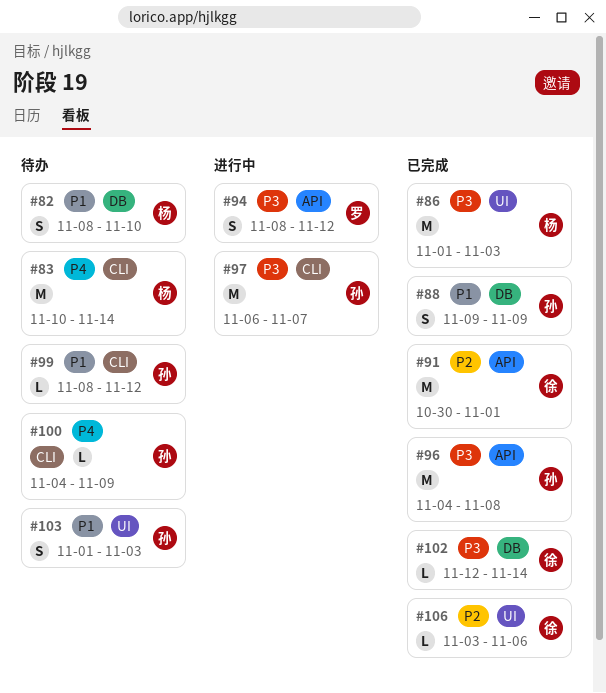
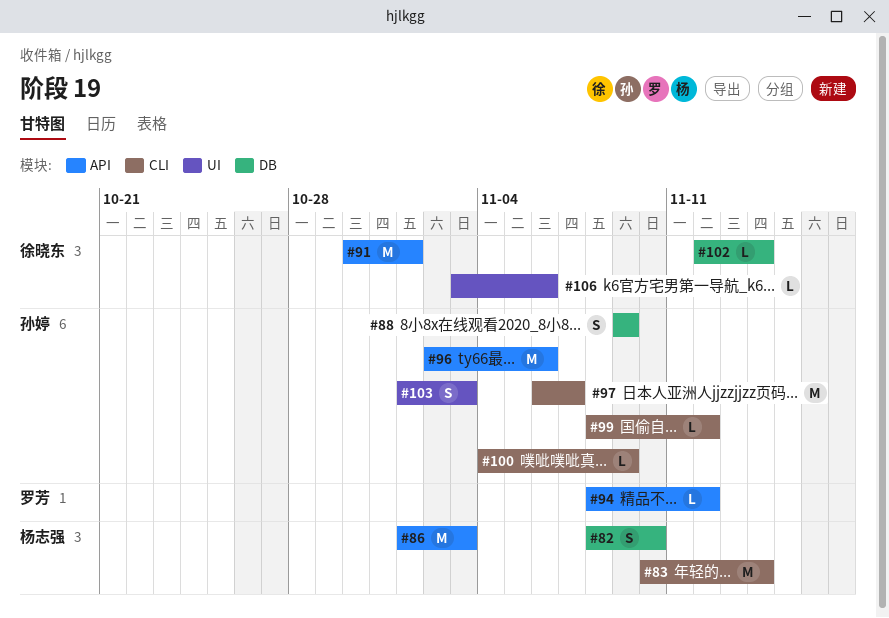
#86, label: UI -> API
#94, estimate: S -> L
#96, start: Nov 4 -> Nov 2
#96, due: Nov 8 -> Nov 6

